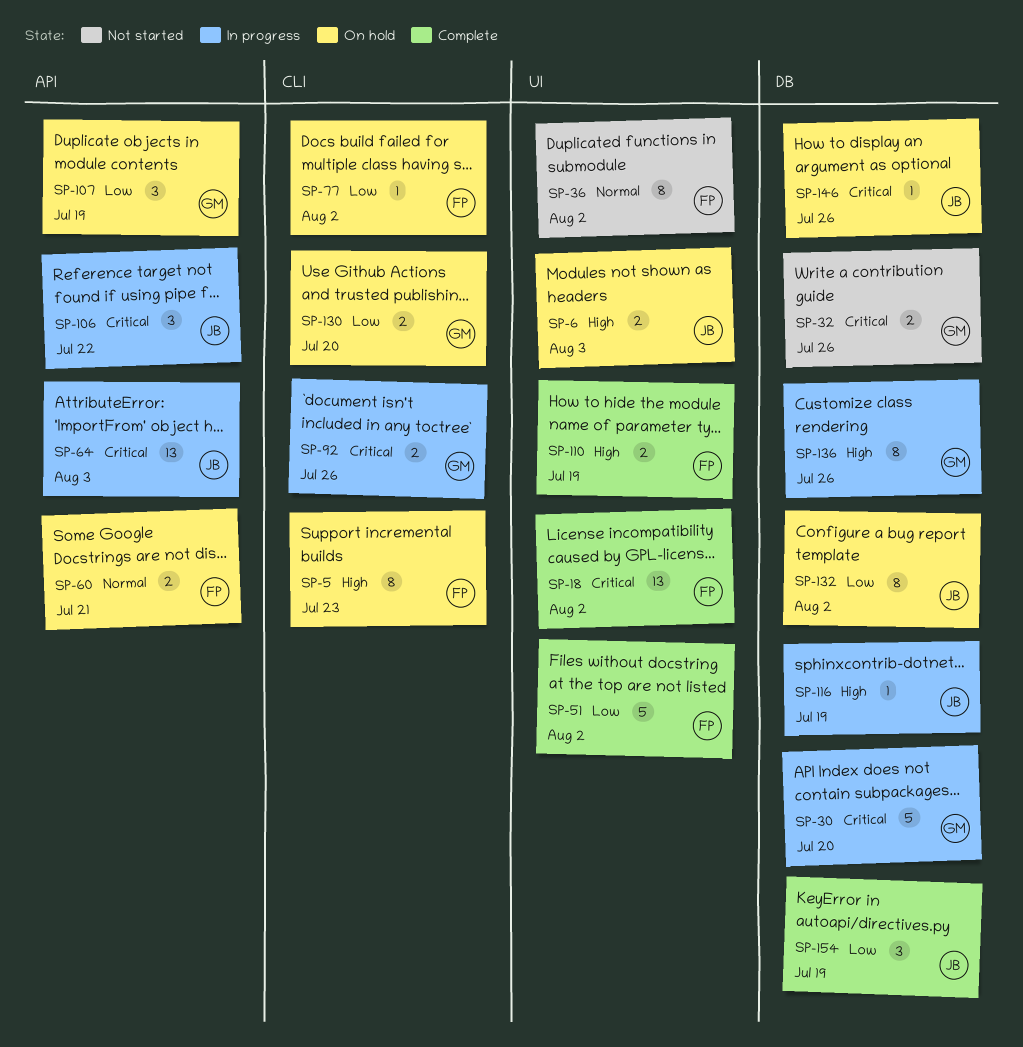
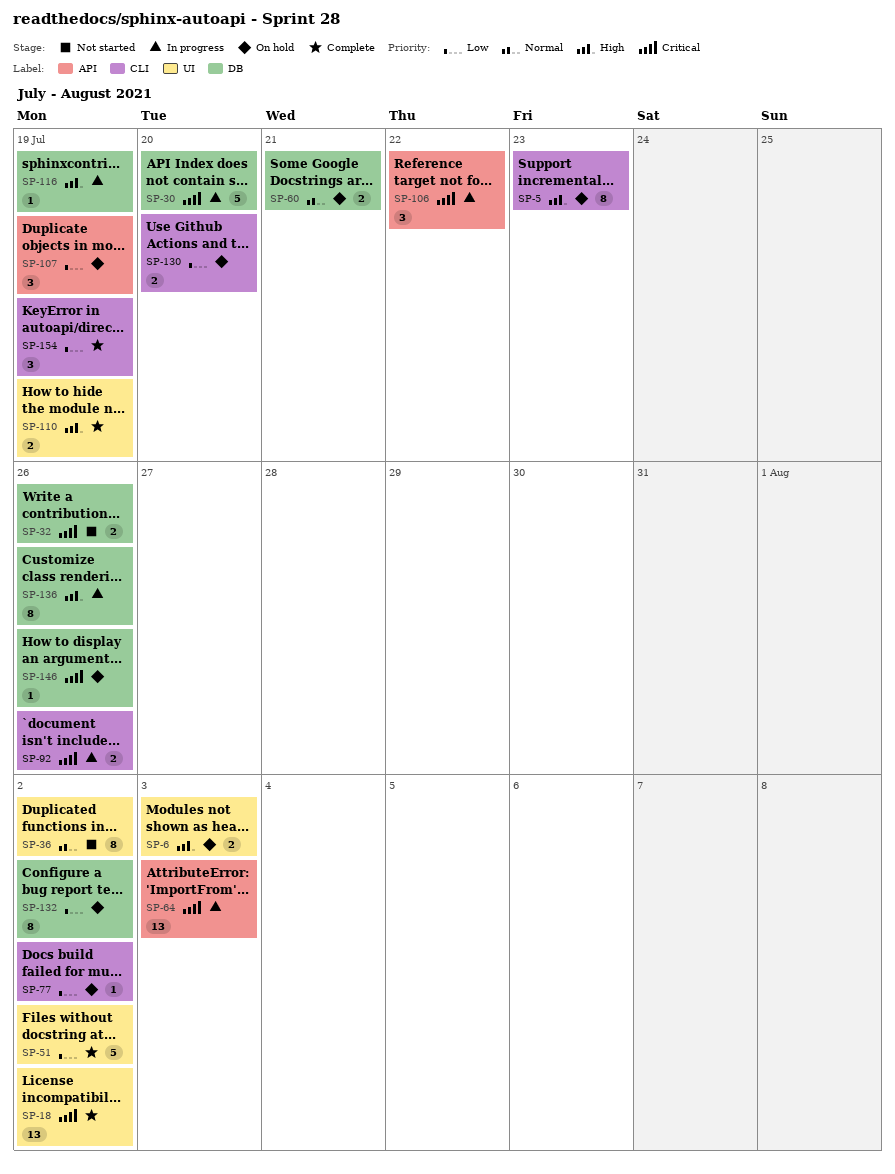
SP-60, label: API -> DB
SP-154, label: DB -> CLI

